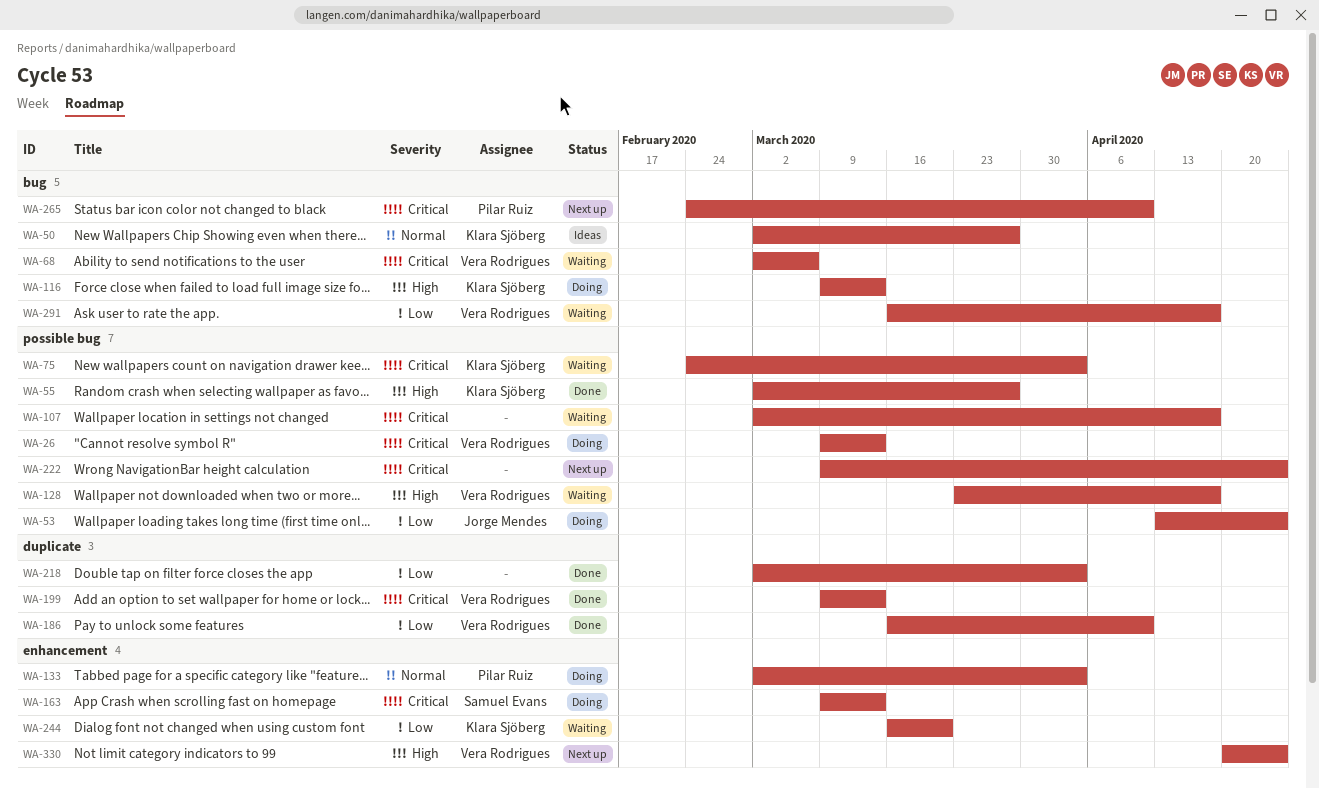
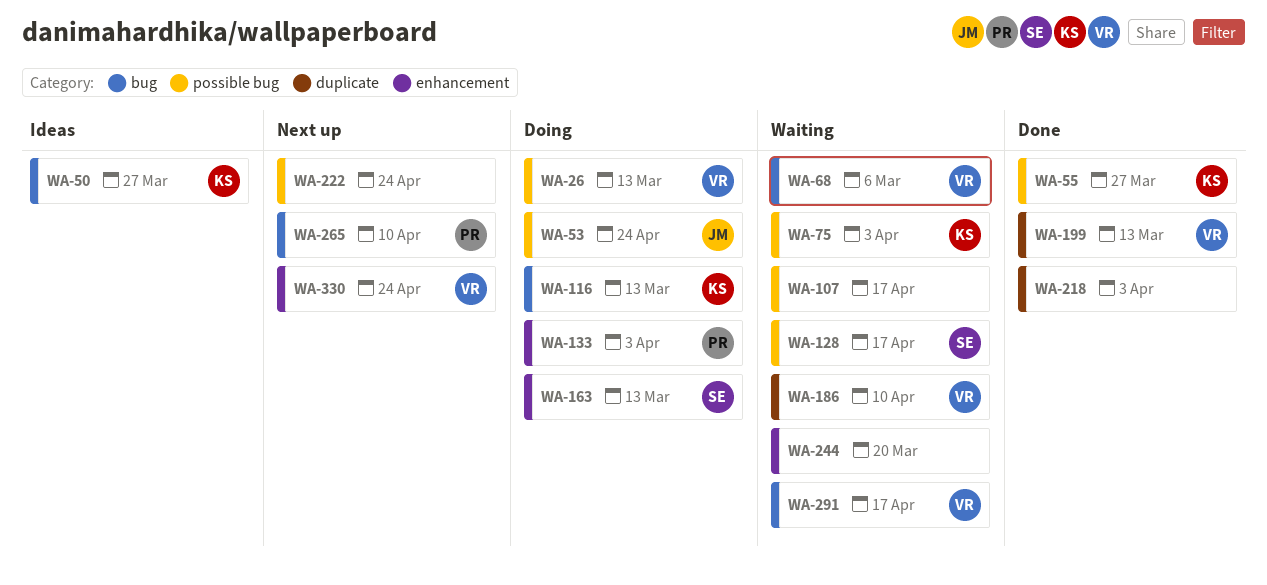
WA-128, owner: Vera Rodrigues -> Samuel Evans
WA-186, status: Done -> Waiting
WA-244, owner: Klara Sjöberg -> none

